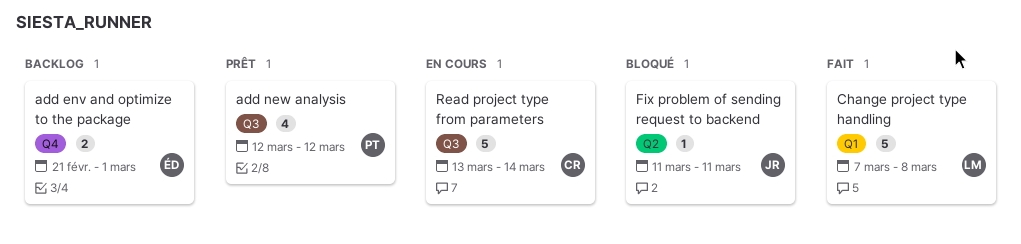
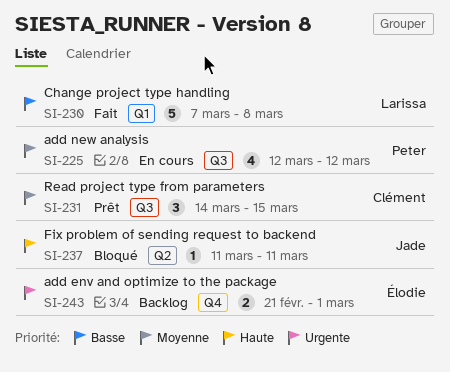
add new analysis, status: Prêt -> En cours
Read project type from parameters, status: En cours -> Prêt
Read project type from parameters, estimate: 5 -> 3
Read project type from parameters, start: Mar 13 -> Mar 14
Read project type from parameters, due: Mar 14 -> Mar 15

